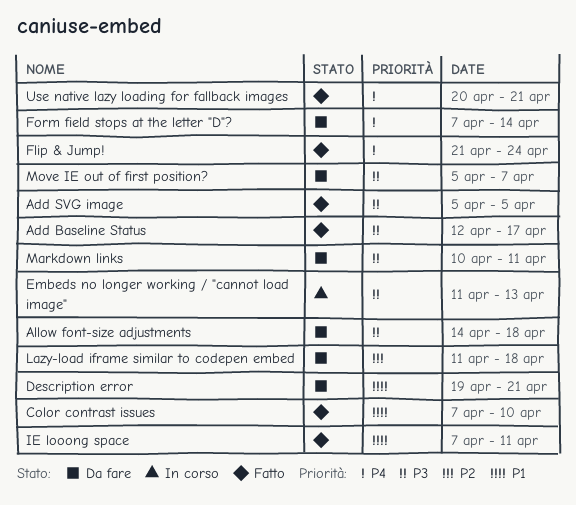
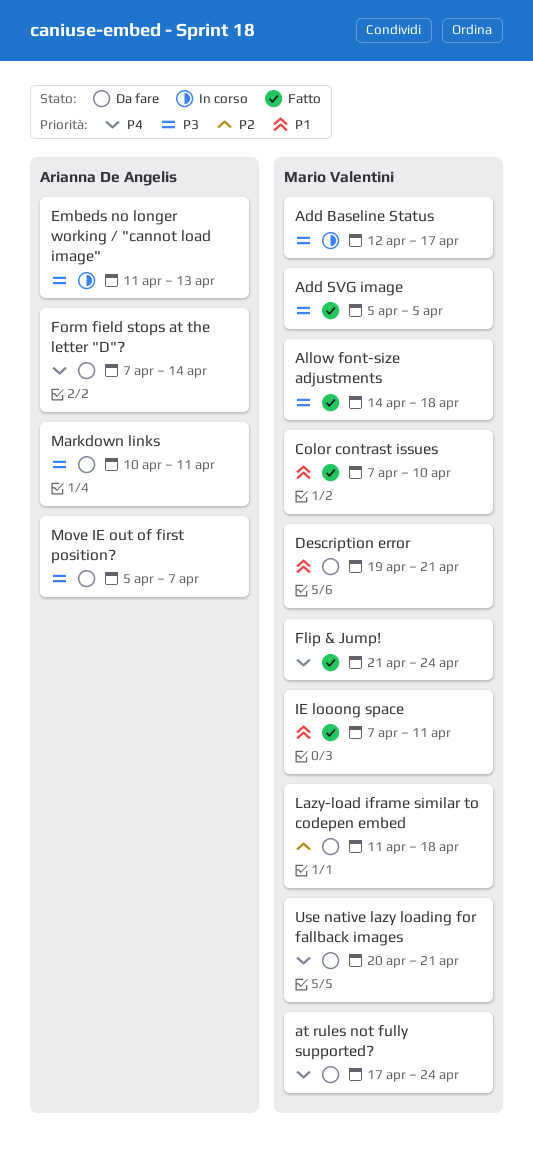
Add Baseline Status, status: Fatto -> In corso
Allow font-size adjustments, status: Da fare -> Fatto
at rules not fully supported?: none -> present
Use native lazy loading for fallback images, status: Fatto -> Da fare

